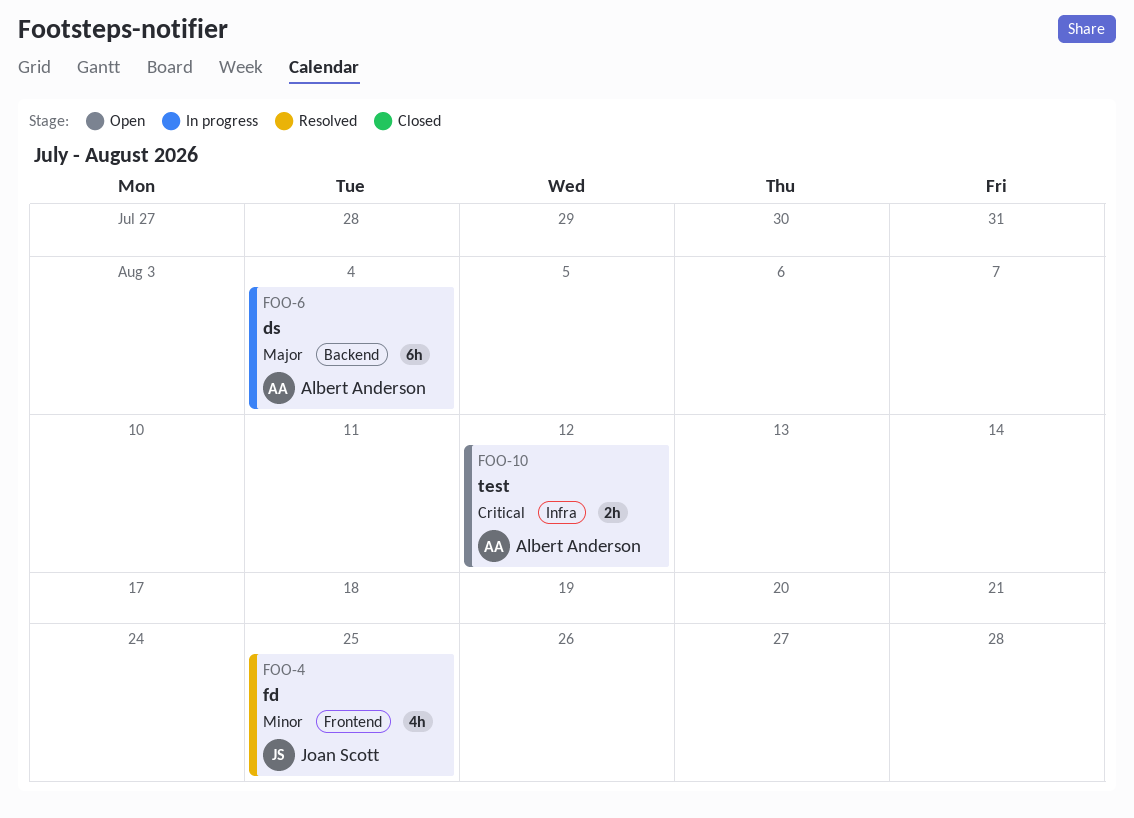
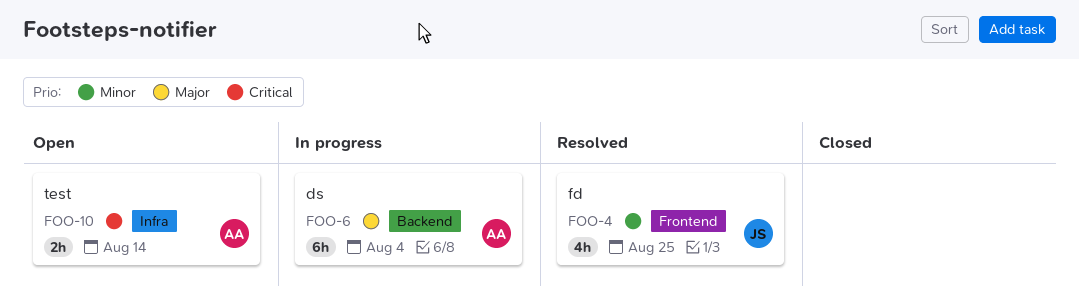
FOO-10, due: Aug 12 -> Aug 14

